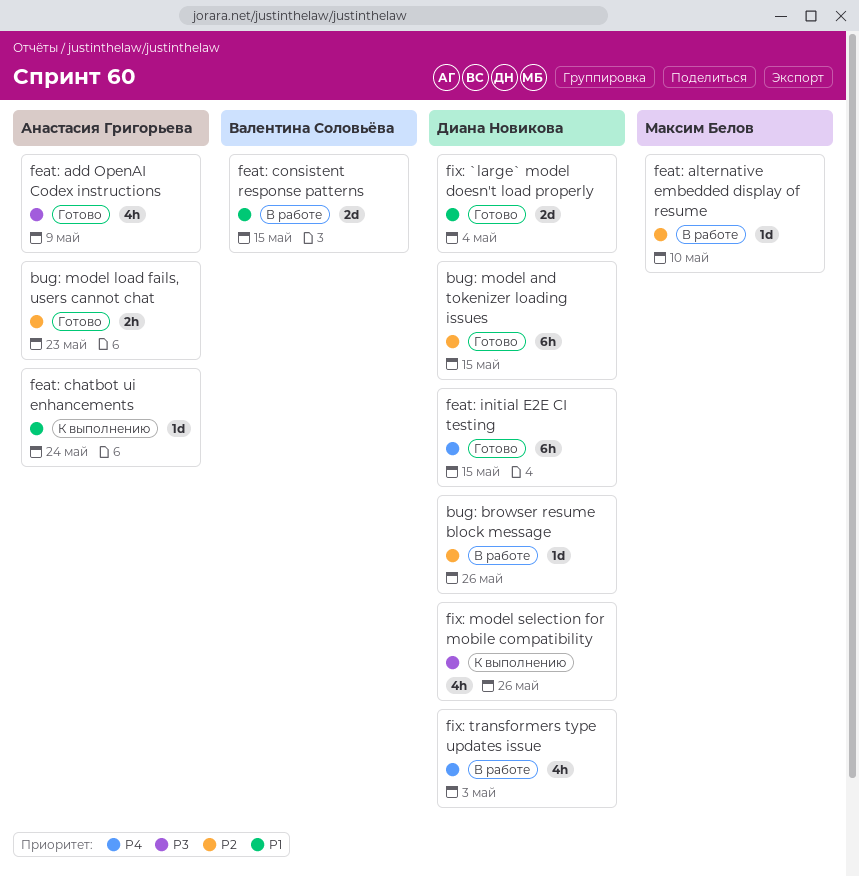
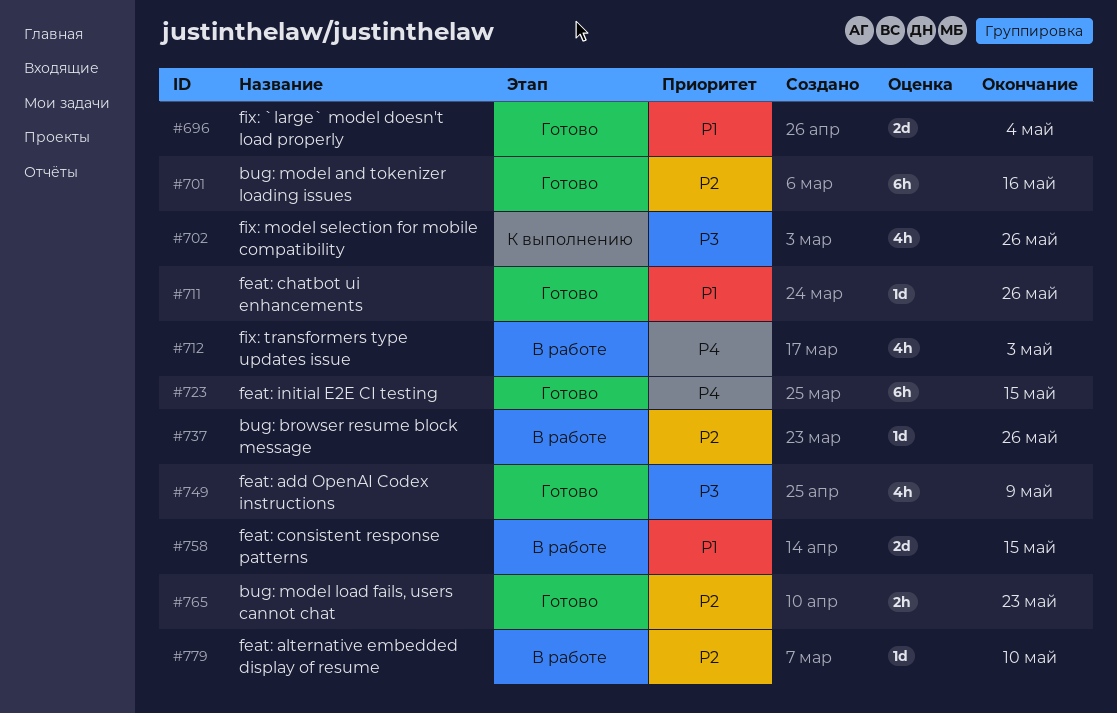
bug: model and tokenizer loading issues, due: May 15 -> May 16
feat: chatbot ui enhancements, status: К выполнению -> Готово
feat: chatbot ui enhancements, due: May 24 -> May 26

